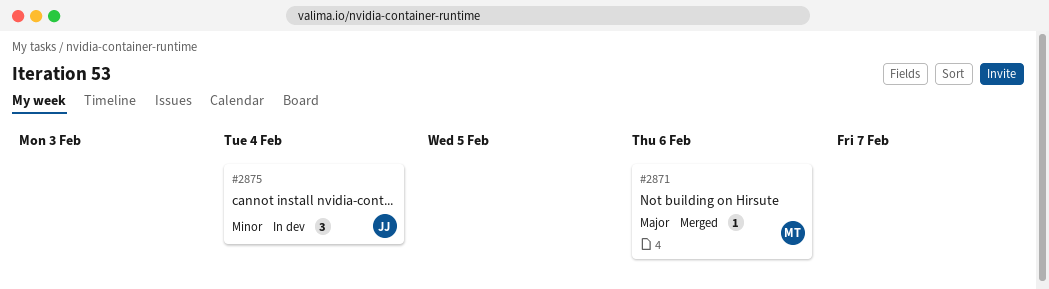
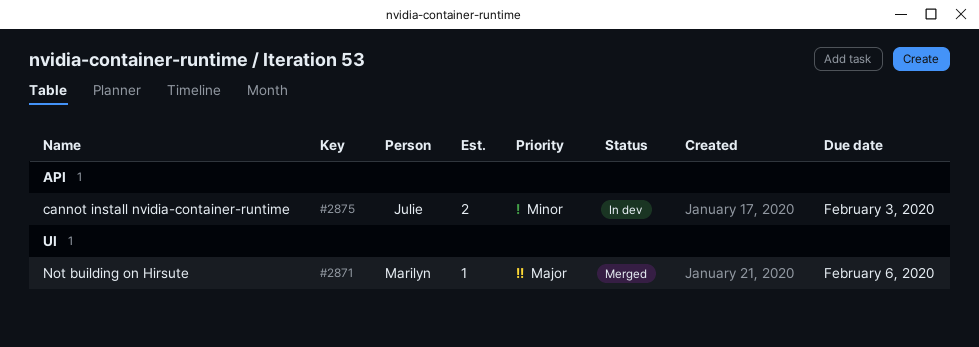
#2875, estimate: 3 -> 2
#2875, due: Feb 4 -> Feb 3

